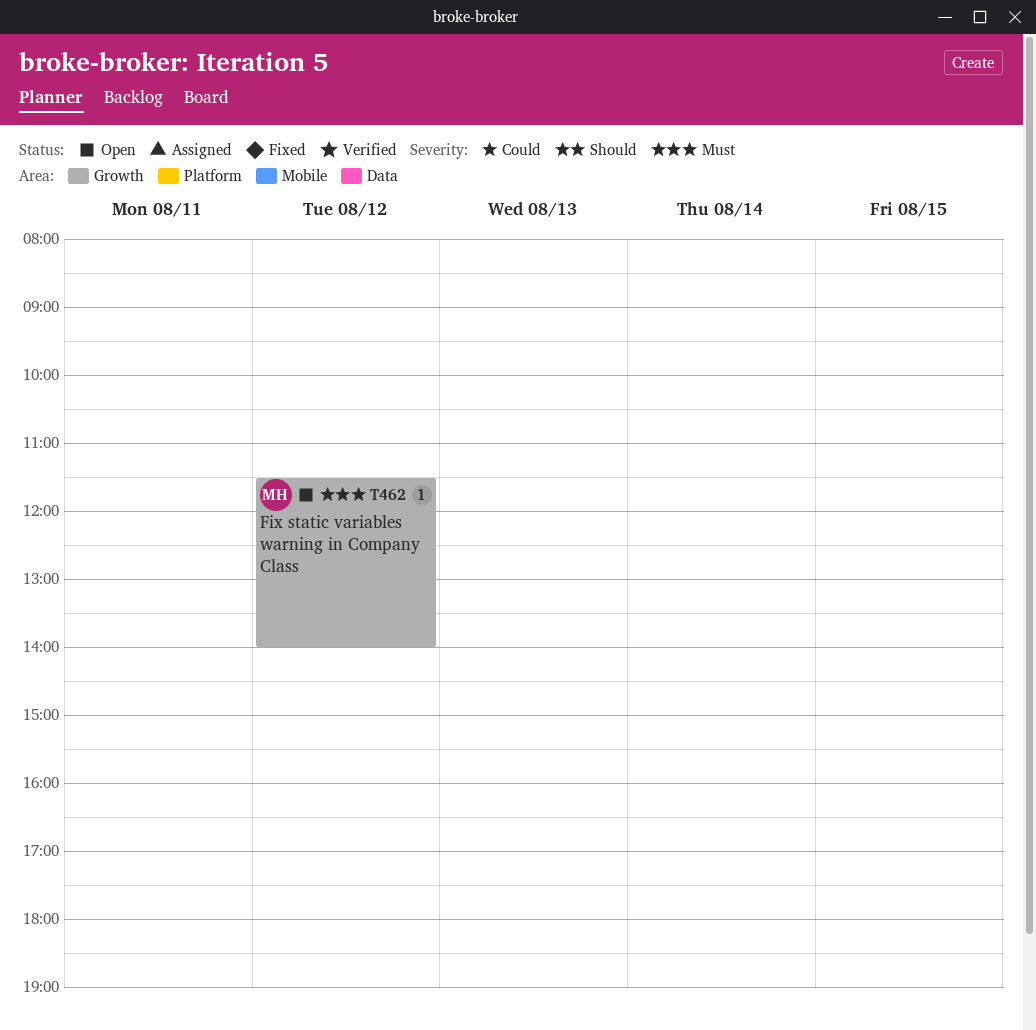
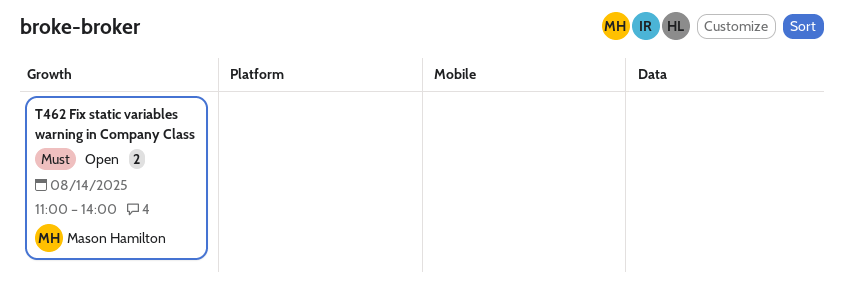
T462, estimate: 1 -> 2
T462, day: Aug 12 -> Aug 14
T462, begins: 11:30 -> 11:00

